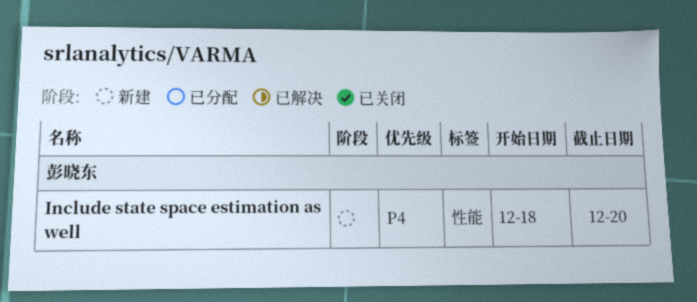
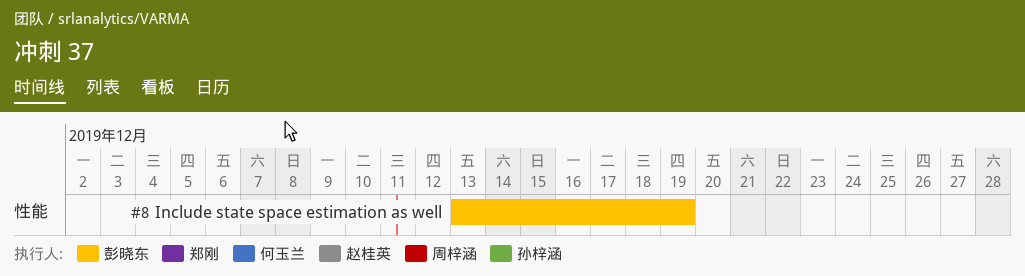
Include state space estimation as well, start: Dec 18 -> Dec 13
Include state space estimation as well, due: Dec 20 -> Dec 19

